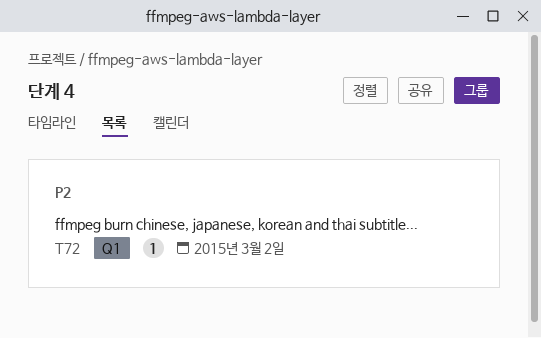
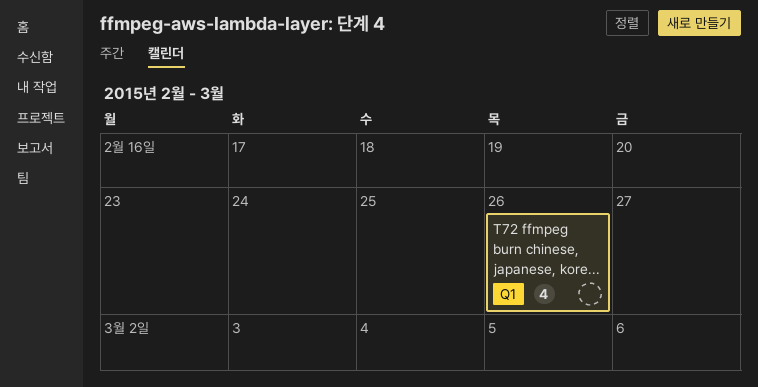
T72, estimate: 1 -> 4
T72, due: Mar 2 -> Feb 26

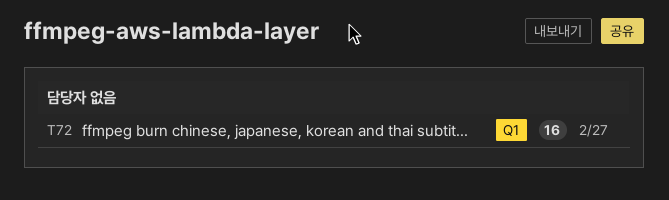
T72, estimate: 4 -> 16
T72, due: Feb 26 -> Feb 27

